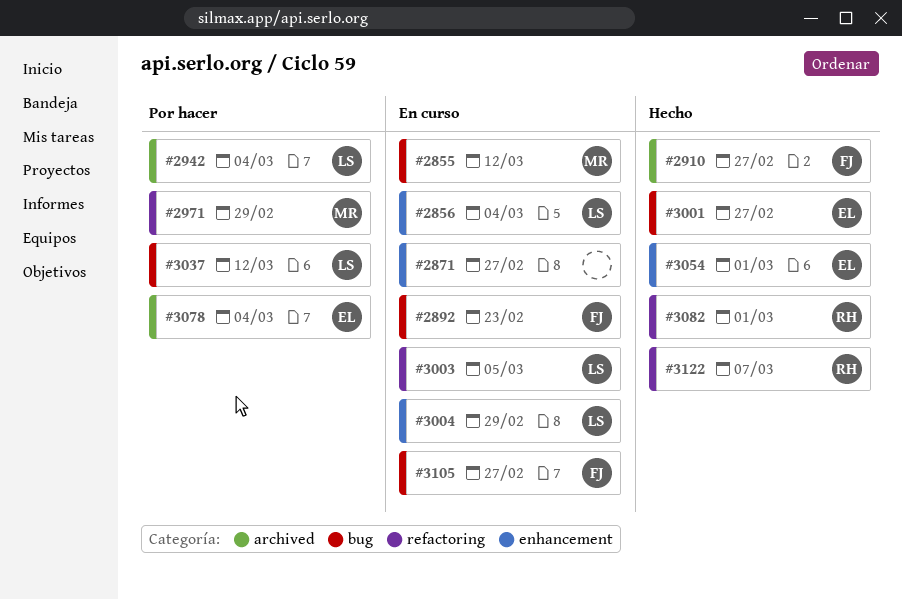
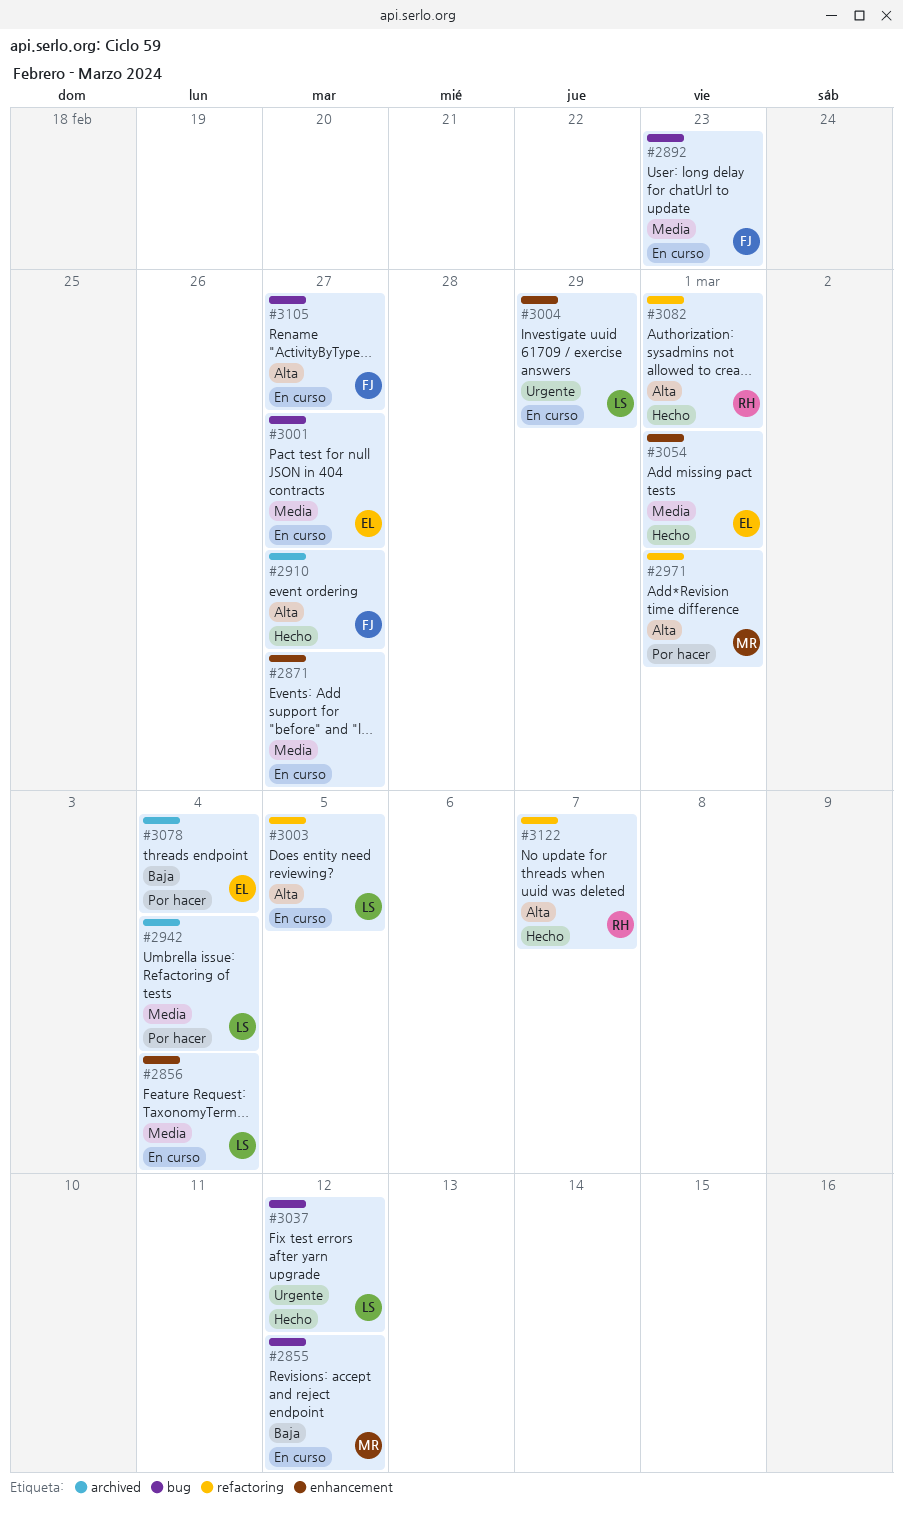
#2971, due: Feb 29 -> Mar 1
#3001, status: Hecho -> En curso
#3037, status: Por hacer -> Hecho

